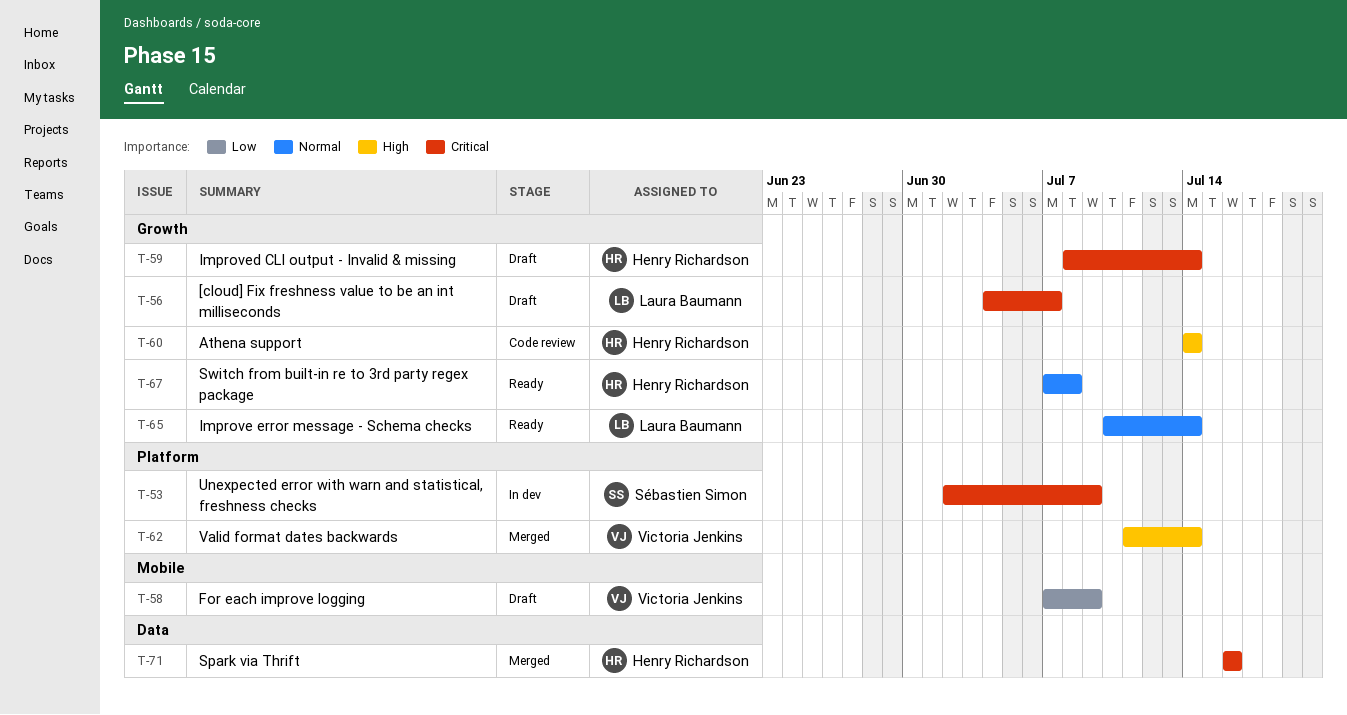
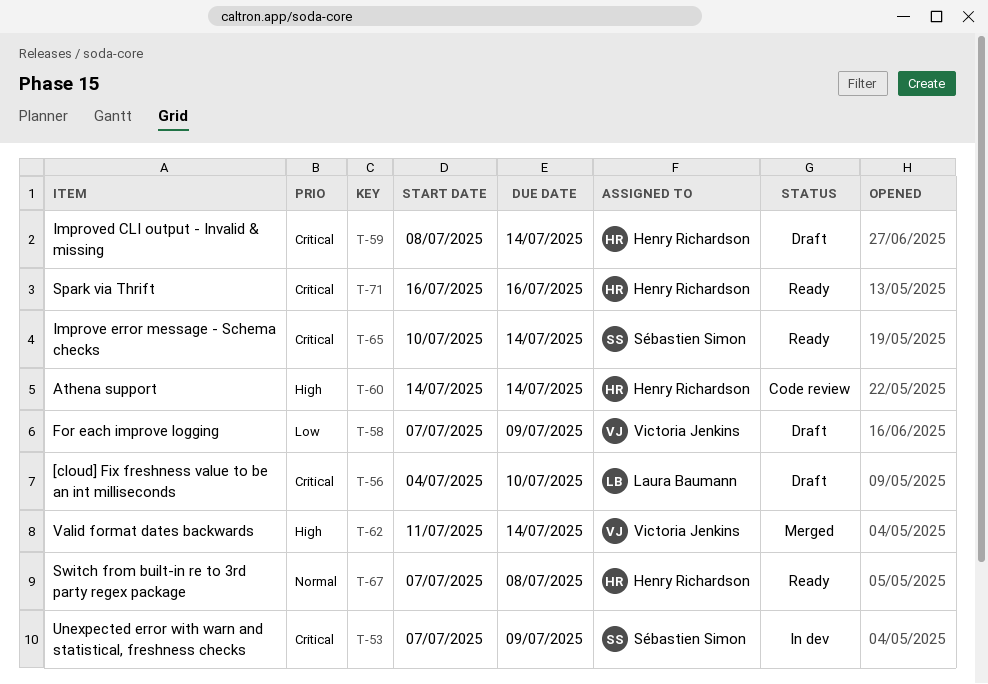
T-53, start: Jul 2 -> Jul 7
T-56, due: Jul 7 -> Jul 10
T-65, owner: Laura Baumann -> Sébastien Simon
T-65, priority: Normal -> Critical
T-71, status: Merged -> Ready

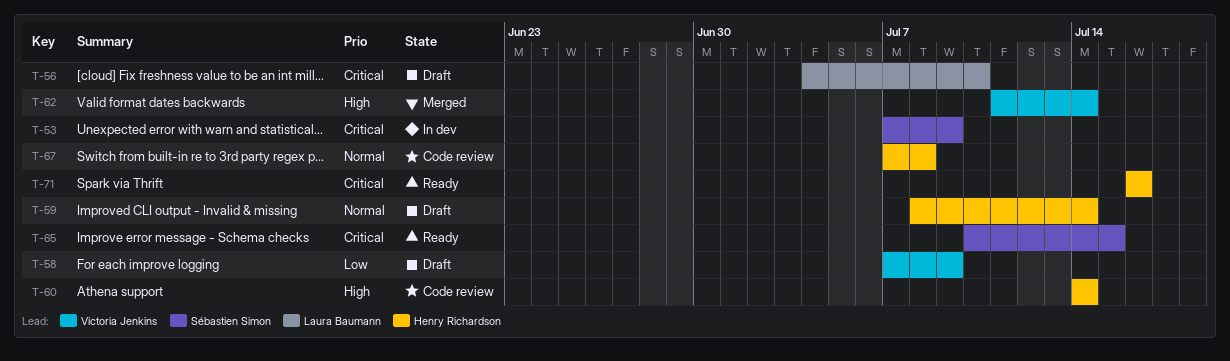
T-59, priority: Critical -> Normal
T-65, due: Jul 14 -> Jul 15
T-67, status: Ready -> Code review

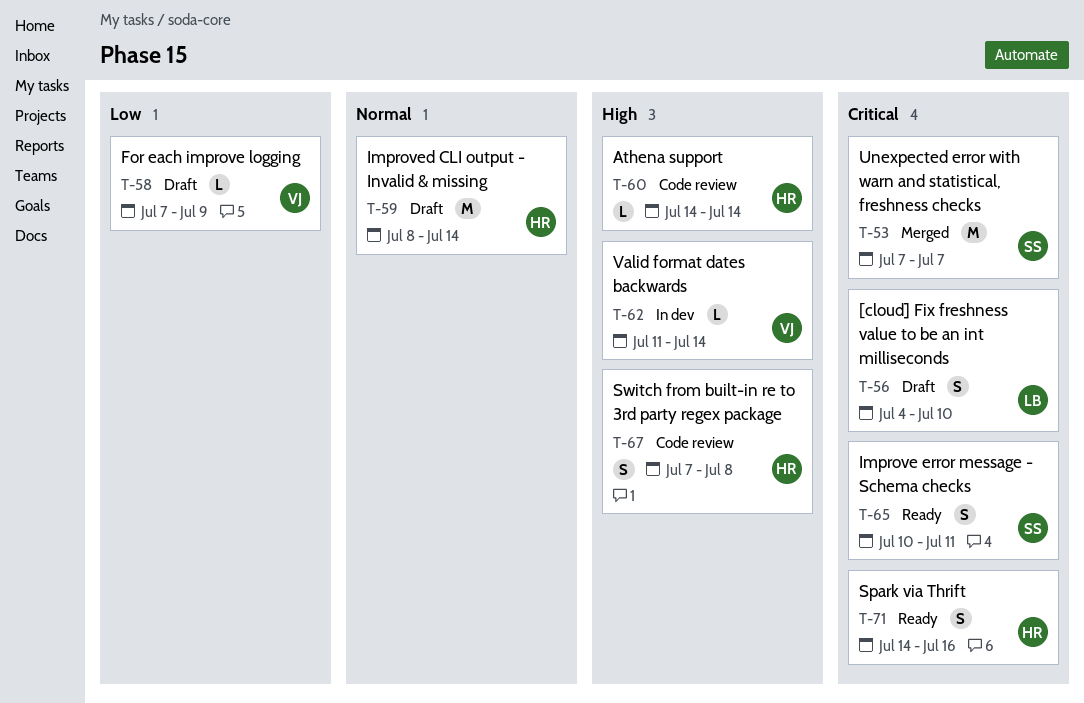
T-53, status: In dev -> Merged
T-53, due: Jul 9 -> Jul 7
T-62, status: Merged -> In dev
T-65, due: Jul 15 -> Jul 11
T-67, priority: Normal -> High
T-71, start: Jul 16 -> Jul 14

